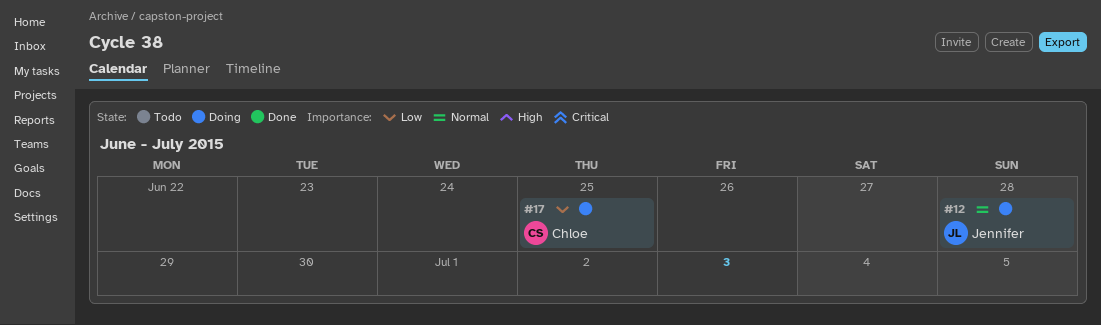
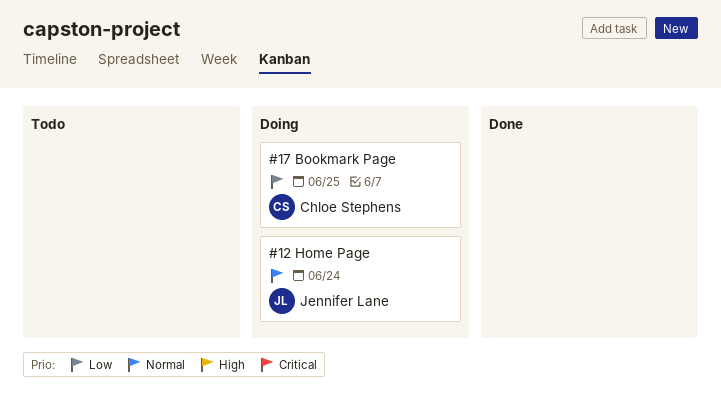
#12, due: Jun 28 -> Jun 24

